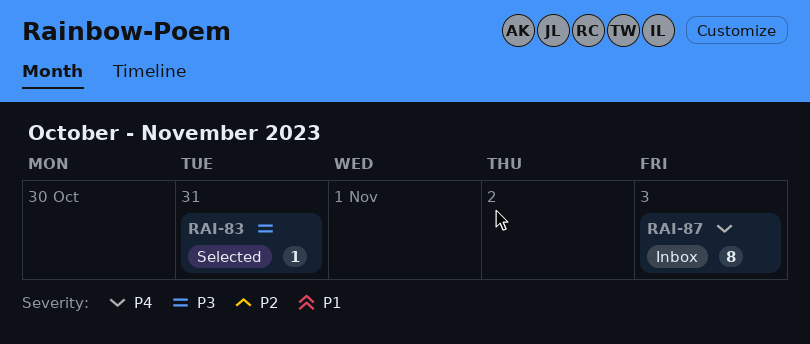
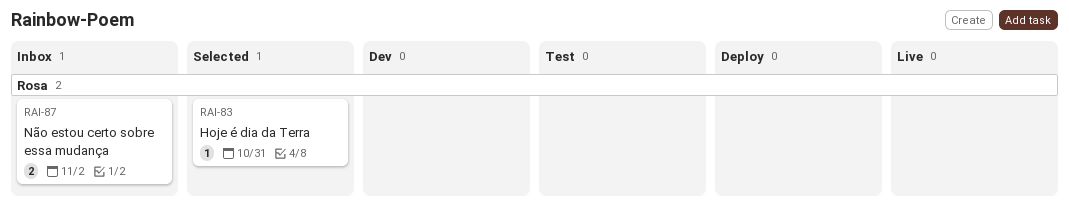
RAI-87, estimate: 8 -> 2
RAI-87, due: Nov 3 -> Nov 2

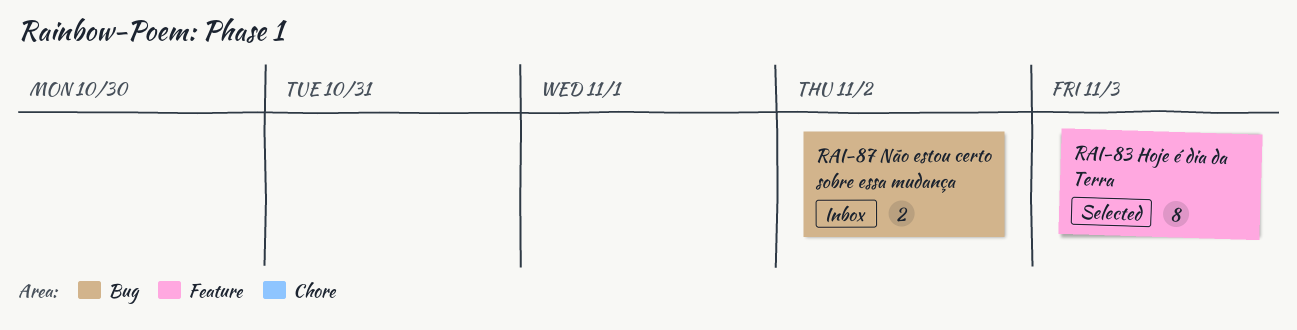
RAI-83, estimate: 1 -> 8
RAI-83, due: Oct 31 -> Nov 3

